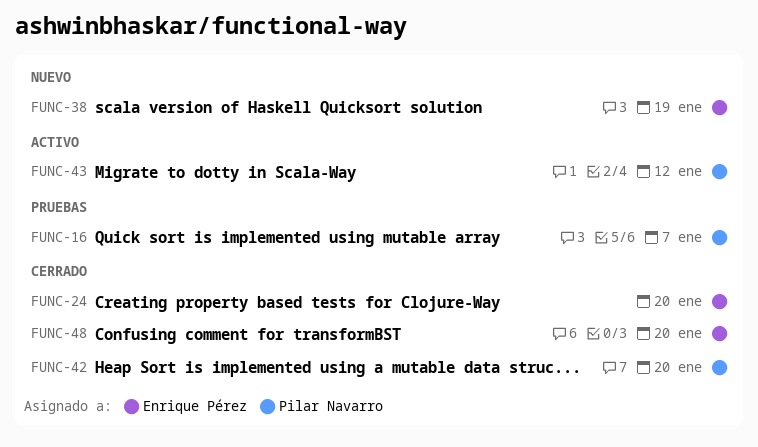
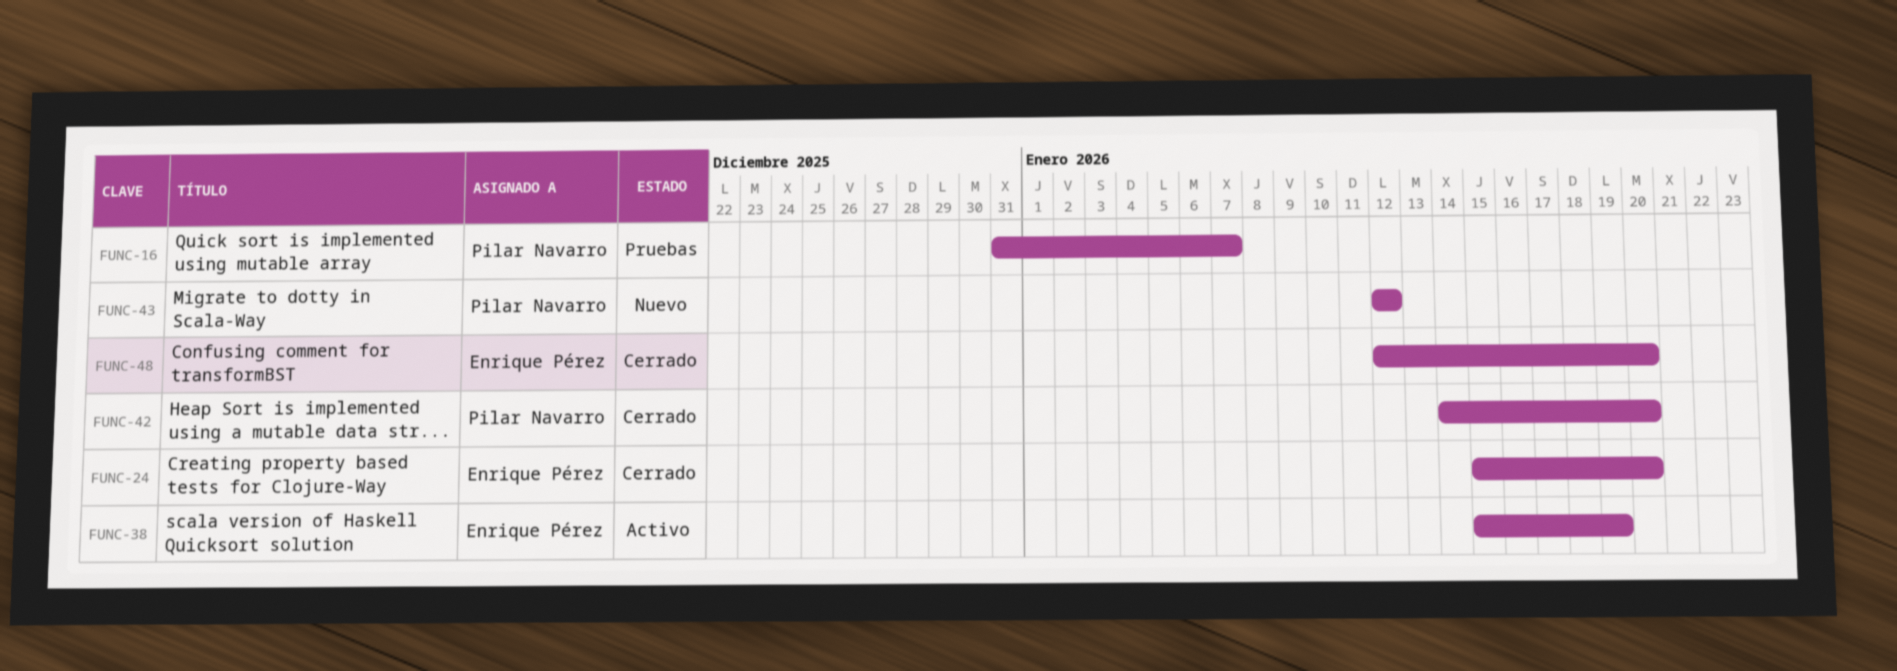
FUNC-38, status: Nuevo -> Activo
FUNC-43, status: Activo -> Nuevo

